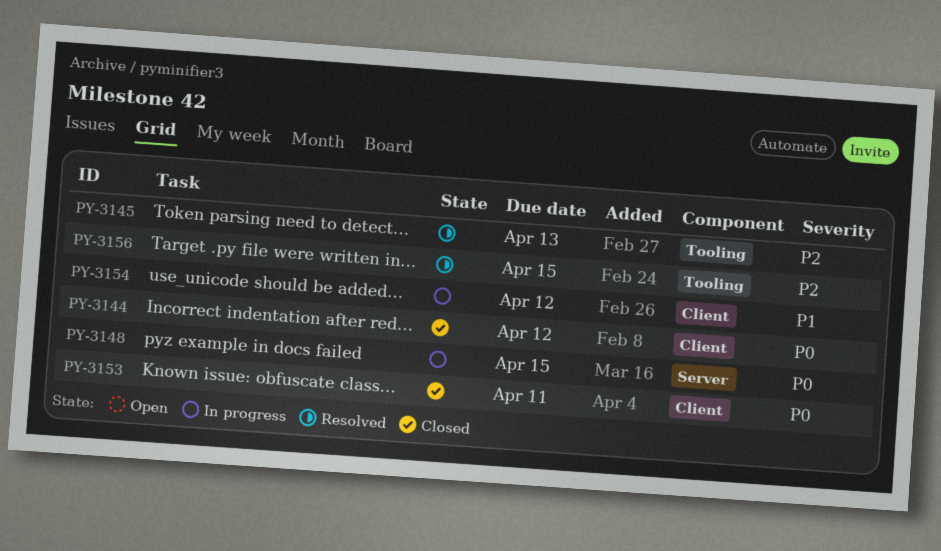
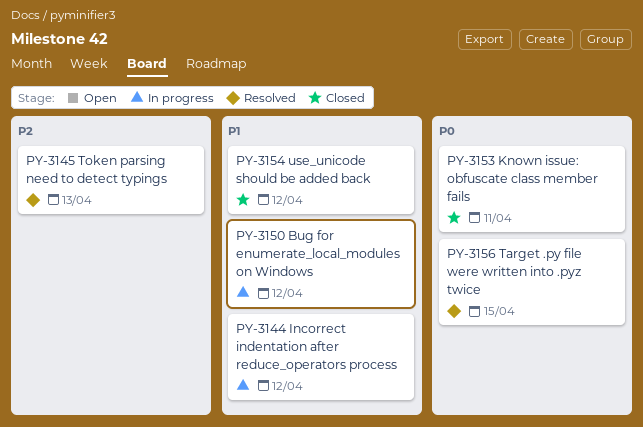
PY-3144, status: Closed -> In progress
PY-3144, priority: P0 -> P1
PY-3148: present -> none
PY-3150: none -> present
PY-3154, status: In progress -> Closed
PY-3156, priority: P2 -> P0

